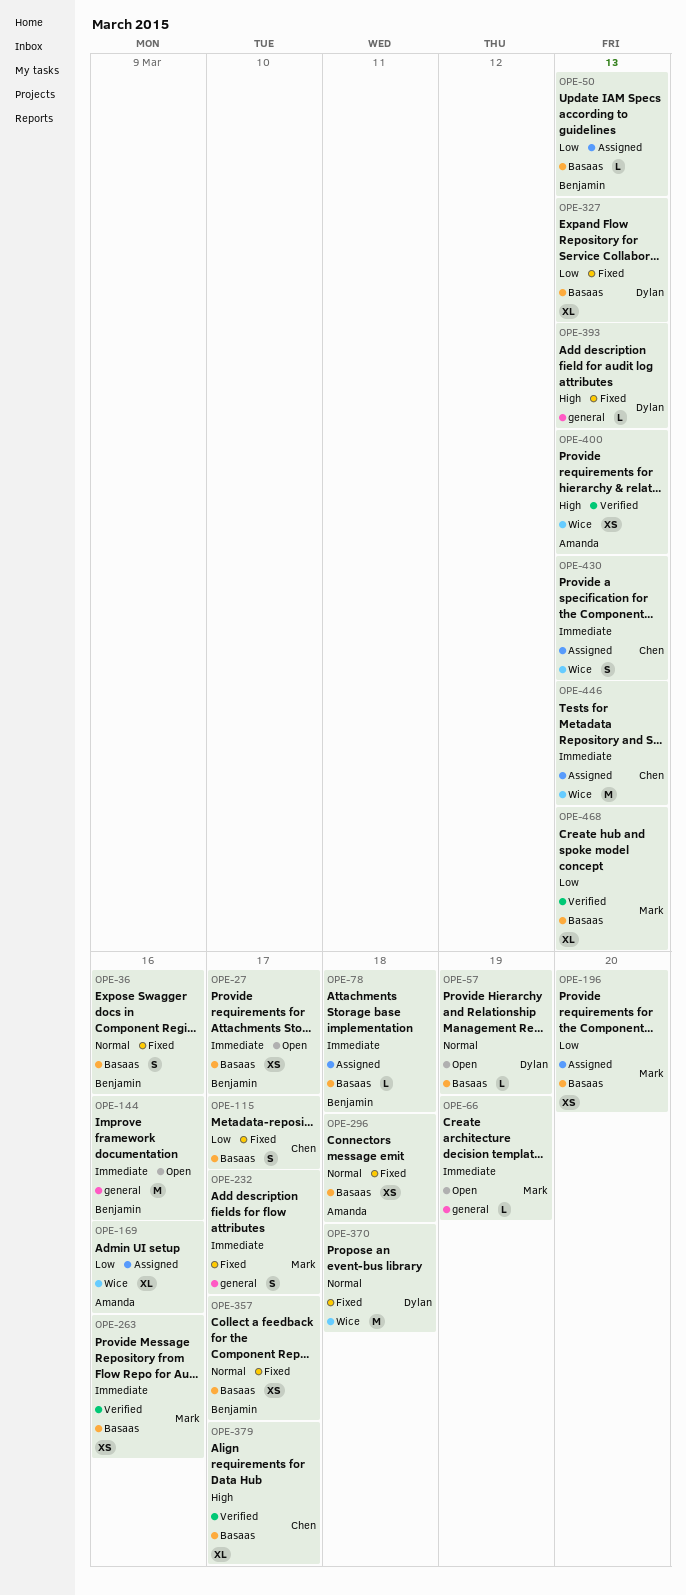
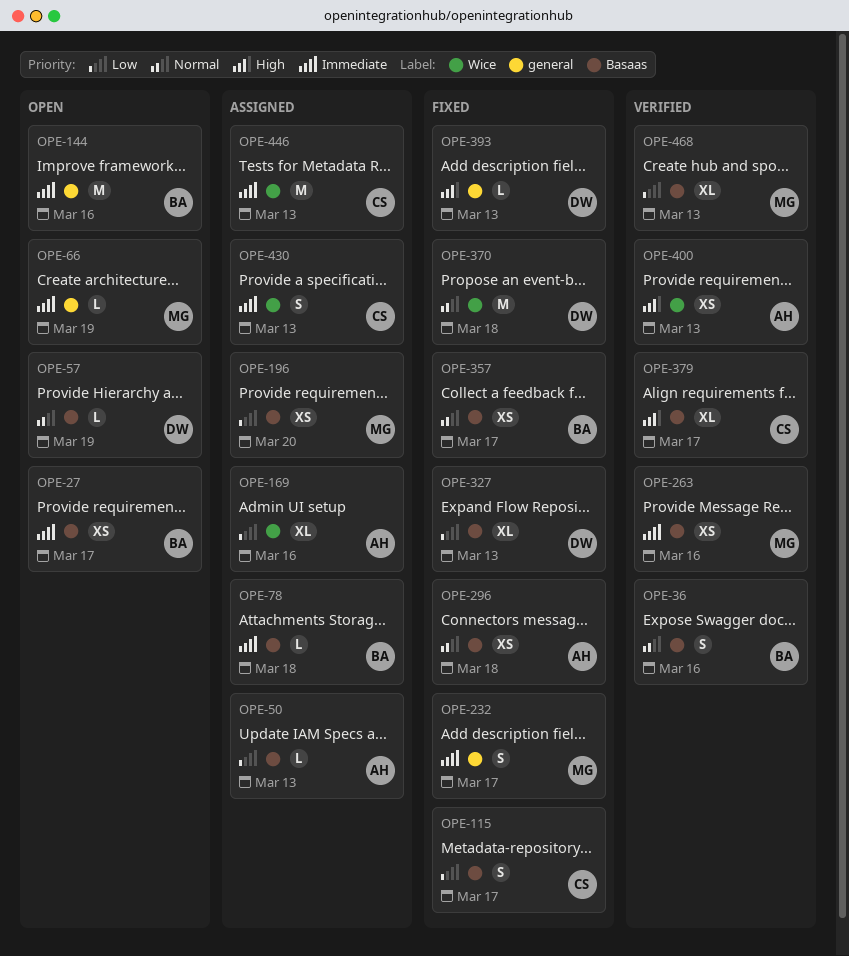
OPE-36, status: Fixed -> Verified
OPE-50, owner: Benjamin -> Amanda

